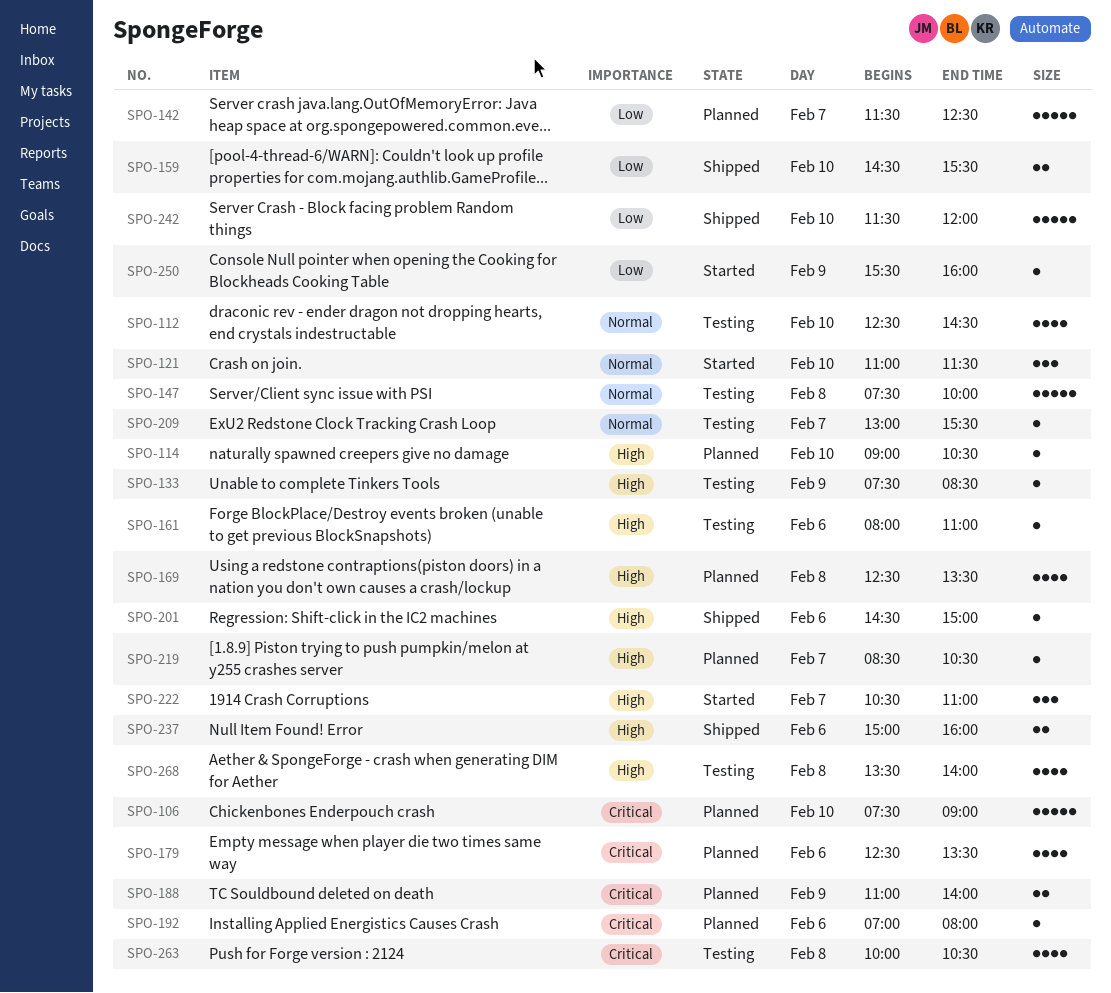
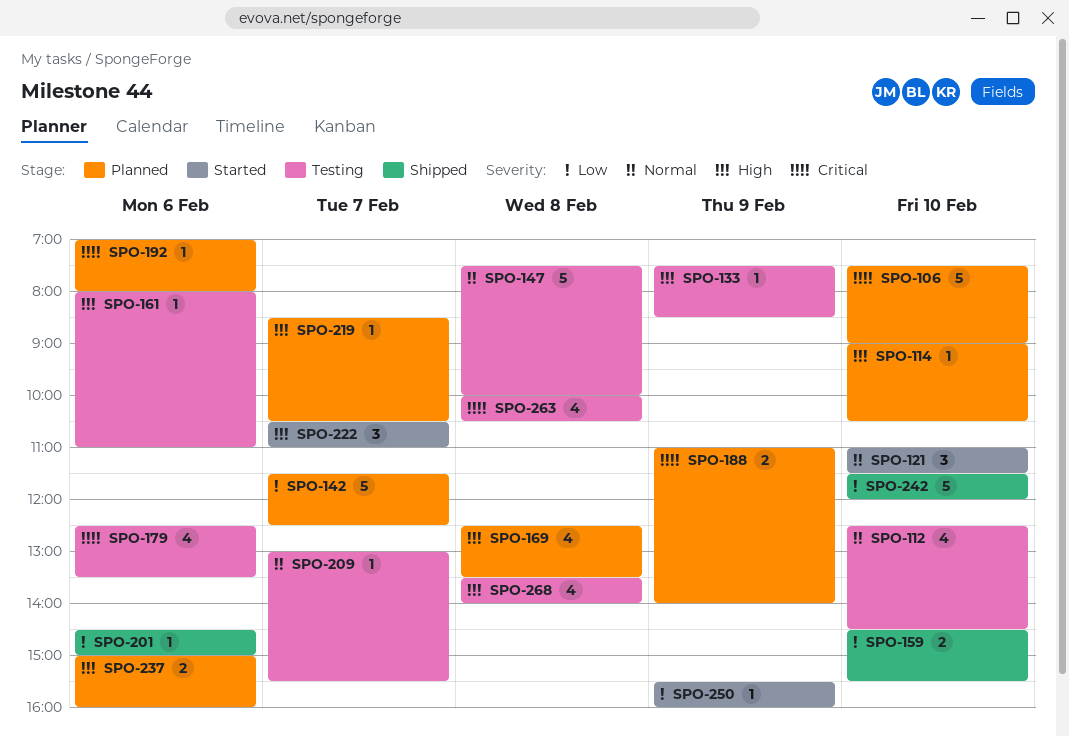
SPO-179, status: Planned -> Testing
SPO-201, priority: High -> Low
SPO-237, status: Shipped -> Planned

